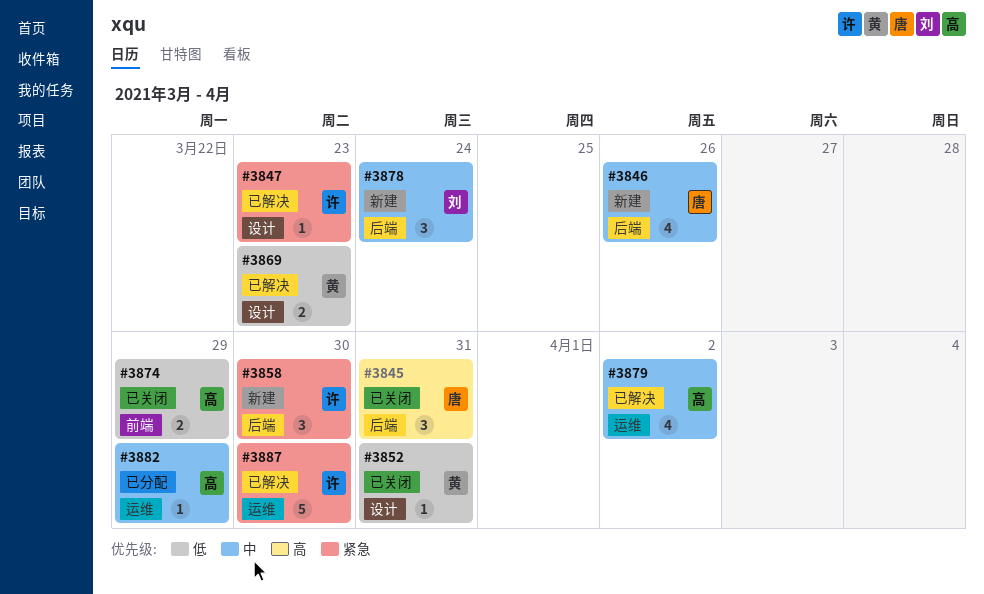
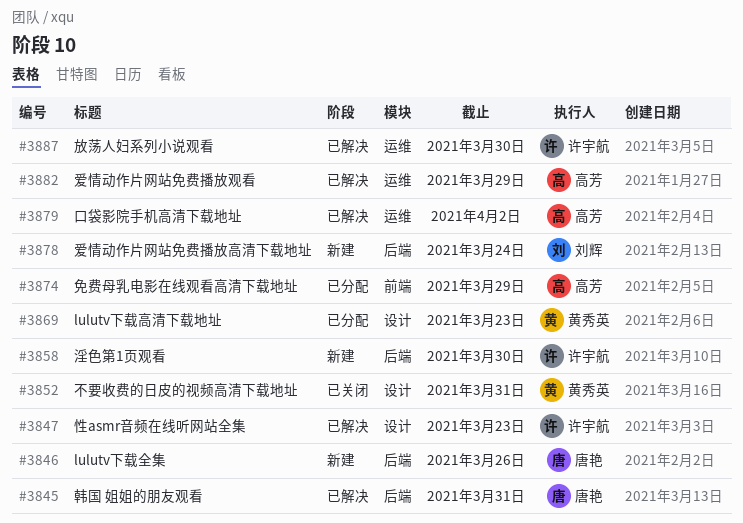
#3845, status: 已关闭 -> 已解决
#3869, status: 已解决 -> 已分配
#3874, status: 已关闭 -> 已分配
#3882, status: 已分配 -> 已解决

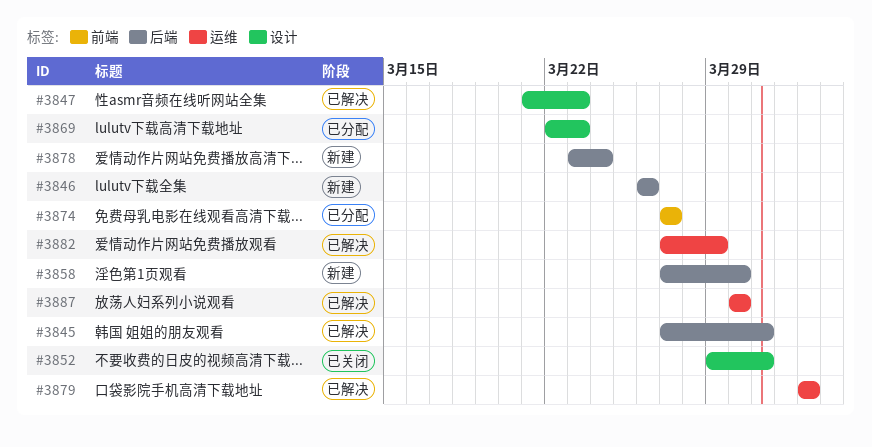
#3874, due: Mar 29 -> Mar 27

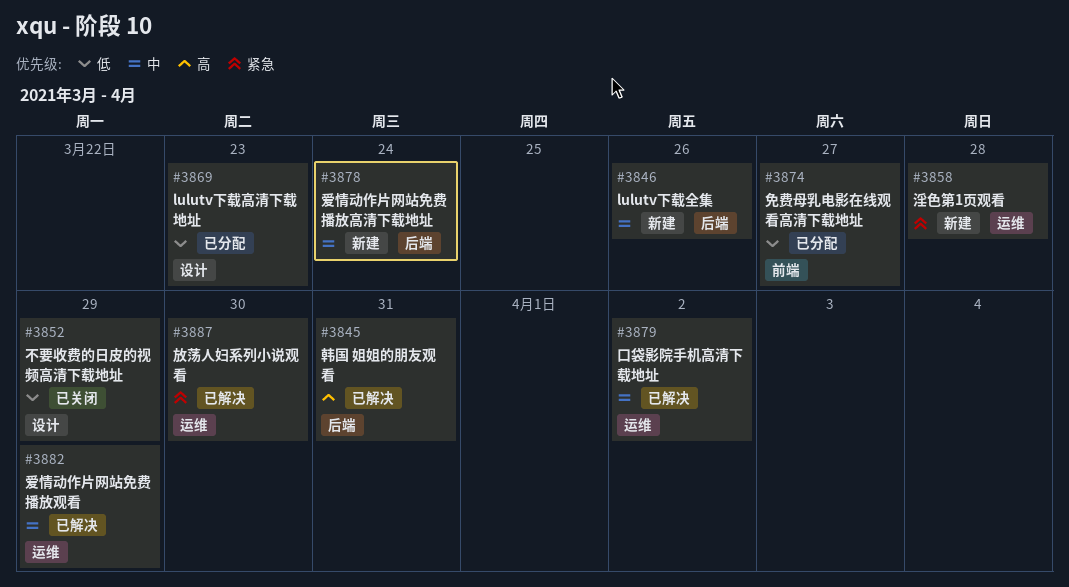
#3847: present -> none
#3852, due: Mar 31 -> Mar 29
#3858, label: 后端 -> 运维
#3858, due: Mar 30 -> Mar 28

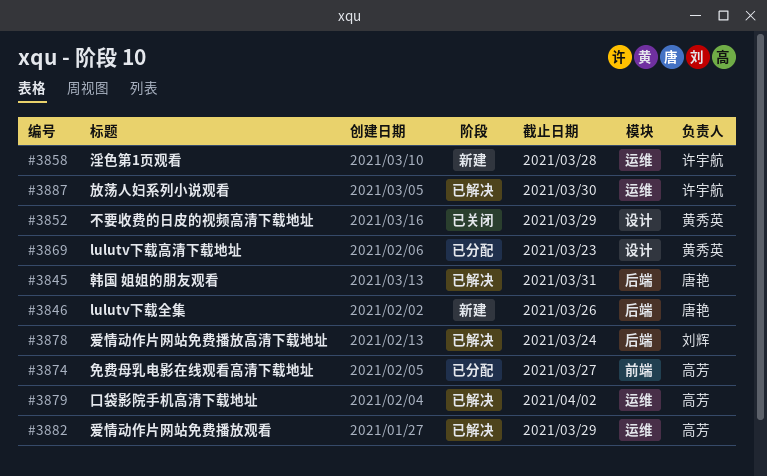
#3878, status: 新建 -> 已解决

